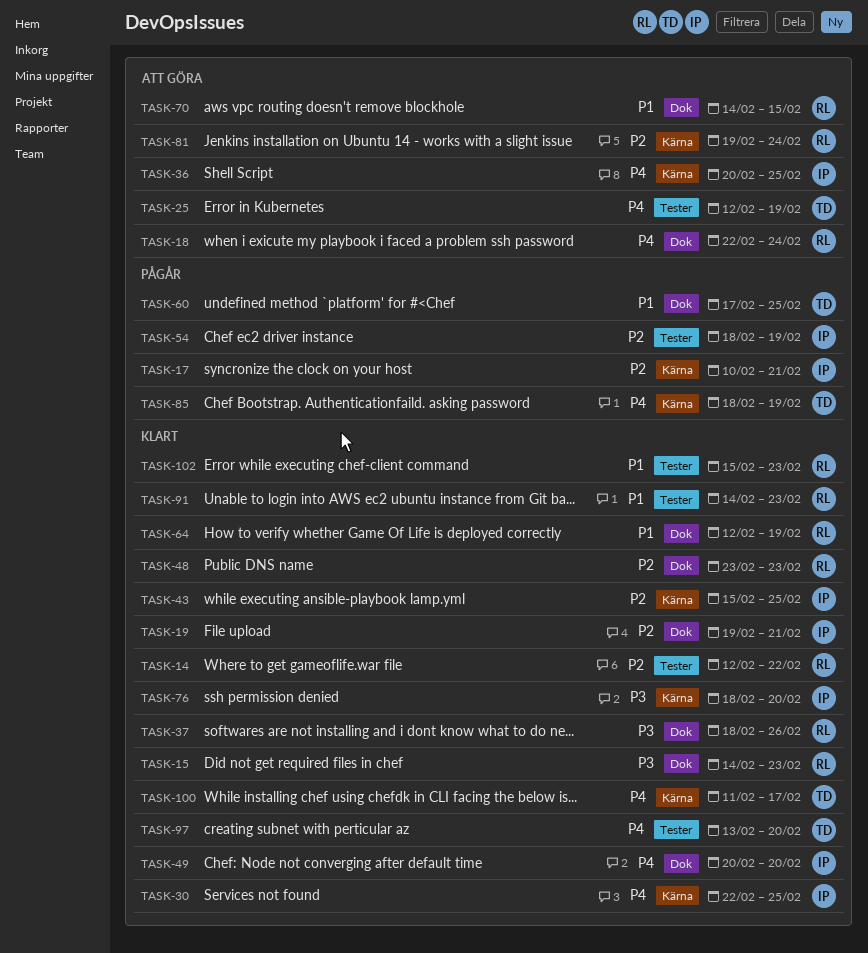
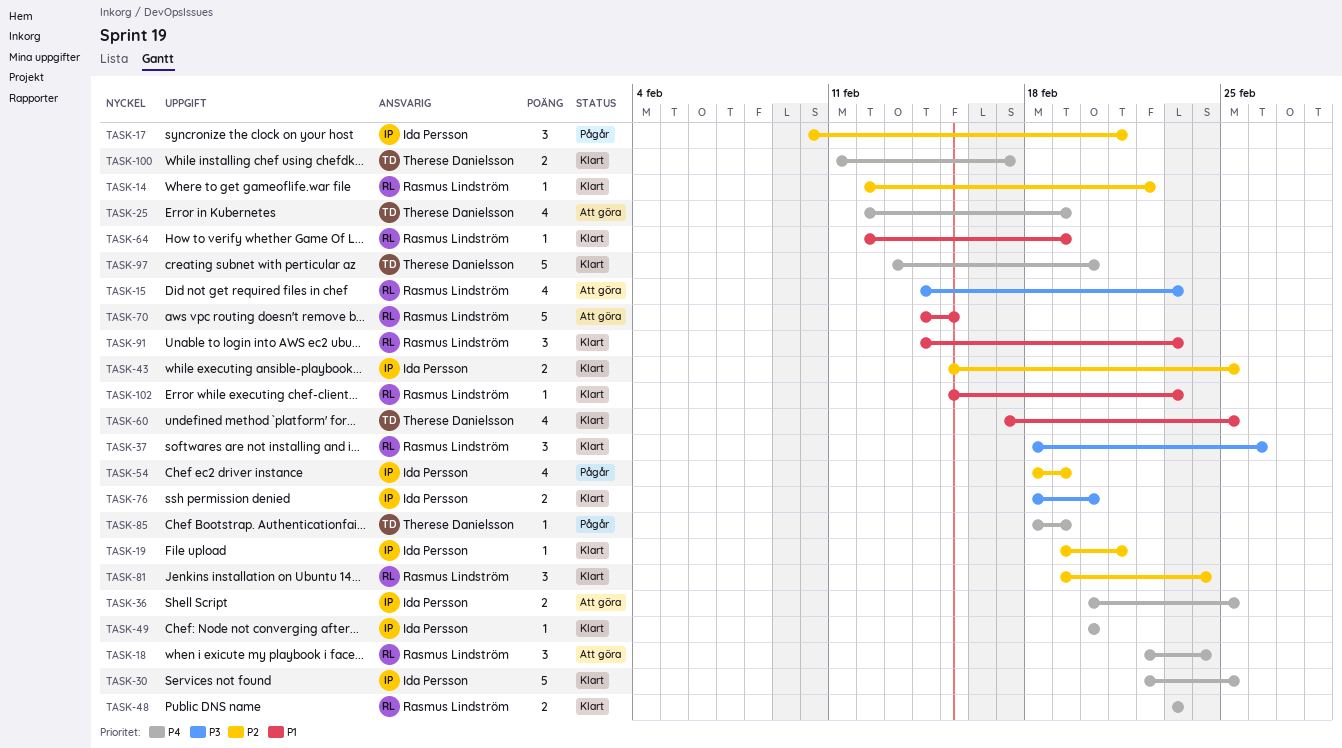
TASK-15, status: Klart -> Att göra
TASK-48, priority: P2 -> P4
TASK-60, status: Pågår -> Klart
TASK-81, status: Att göra -> Klart

